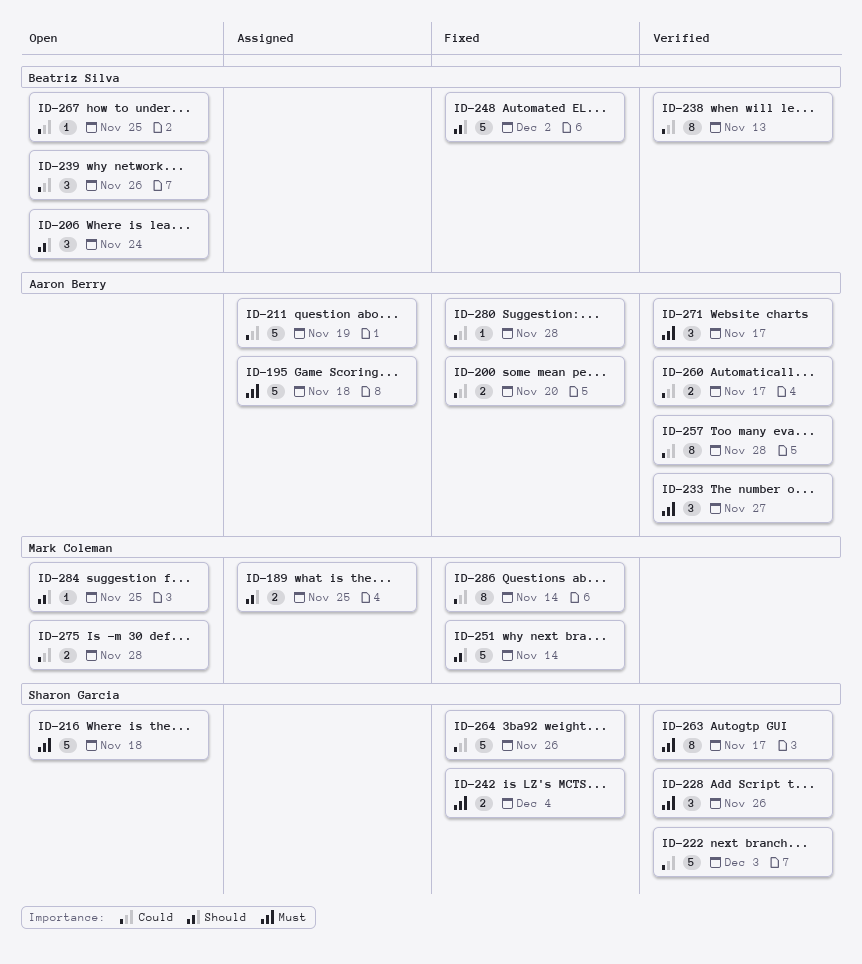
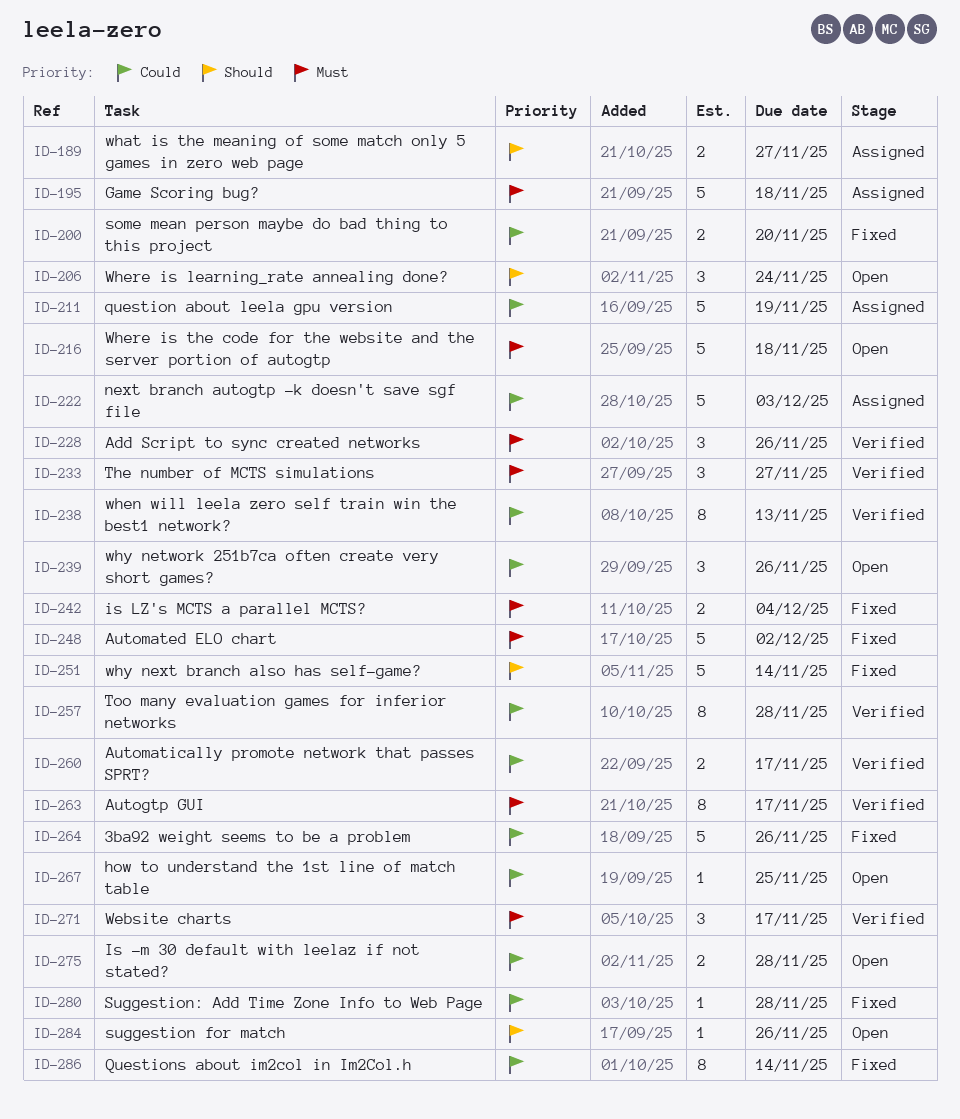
ID-189, due: Nov 25 -> Nov 27
ID-222, status: Verified -> Assigned
ID-248, priority: Should -> Must
ID-284, due: Nov 25 -> Nov 26

